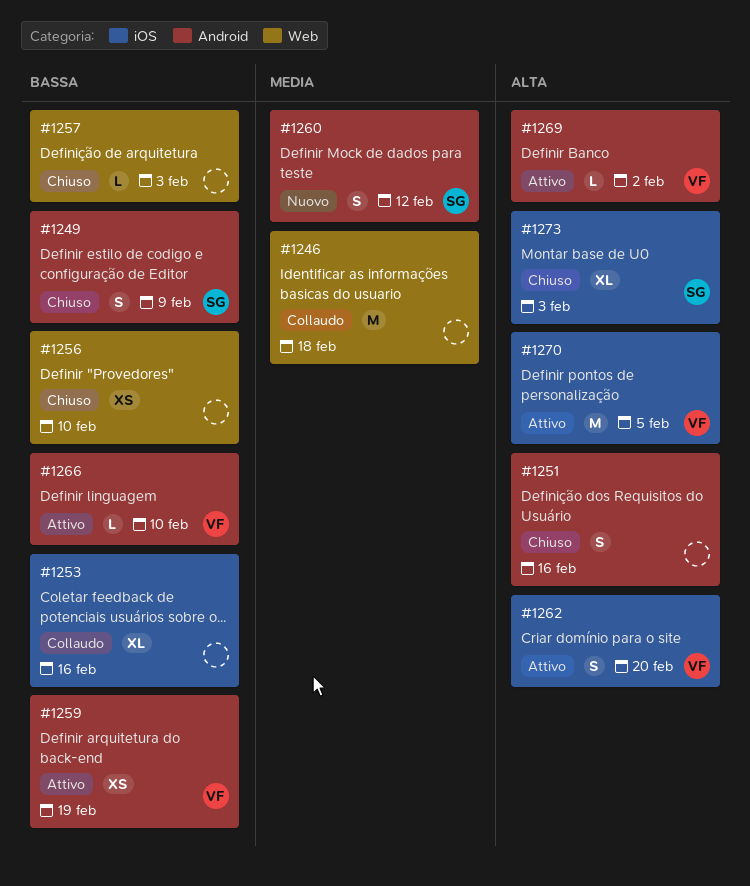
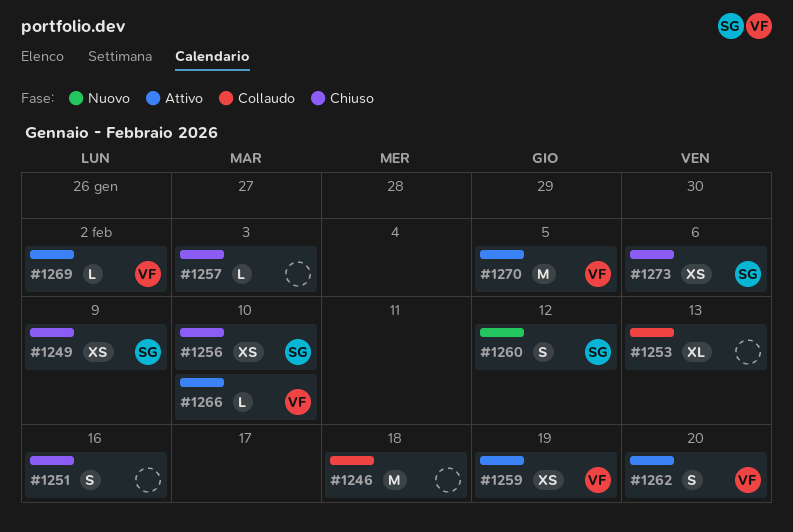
#1249, estimate: S -> XS
#1253, due: Feb 16 -> Feb 13
#1256, owner: none -> SG
#1273, estimate: XL -> XS
#1273, due: Feb 3 -> Feb 6

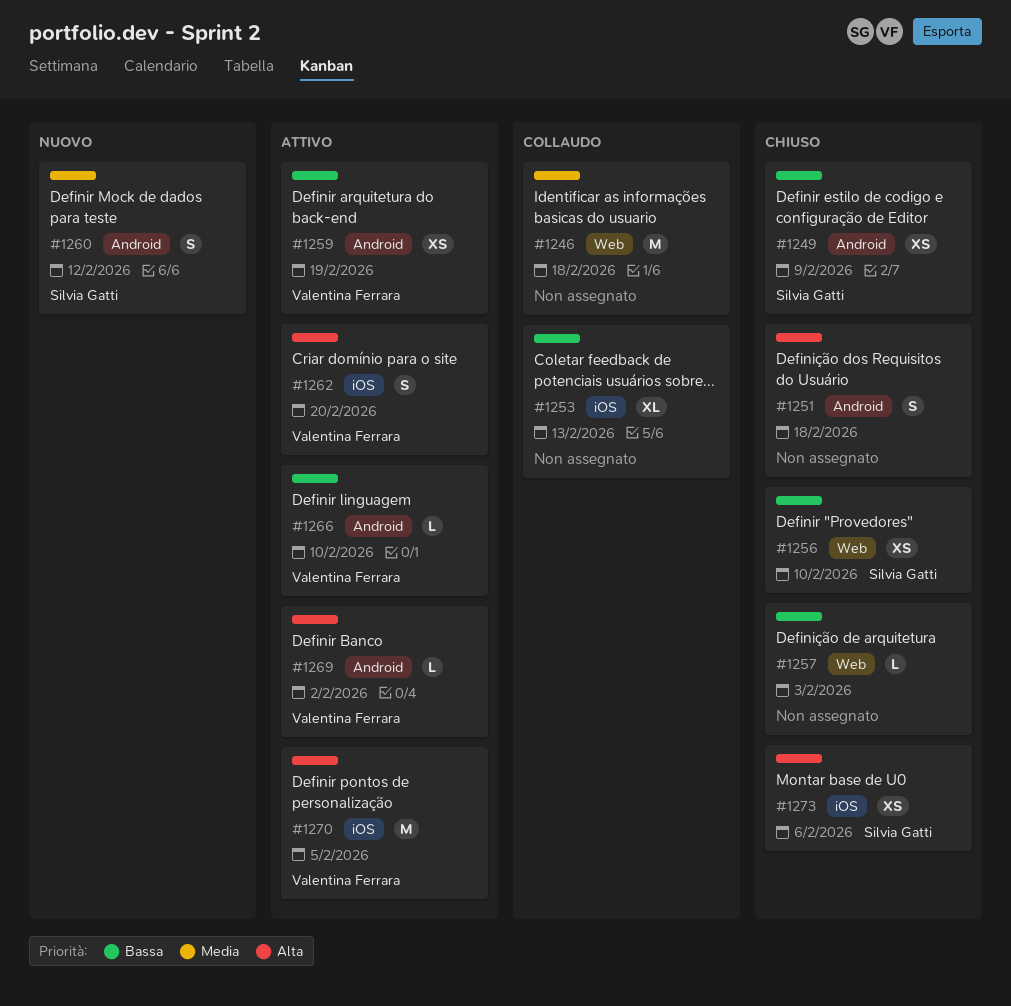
#1251, due: Feb 16 -> Feb 18

